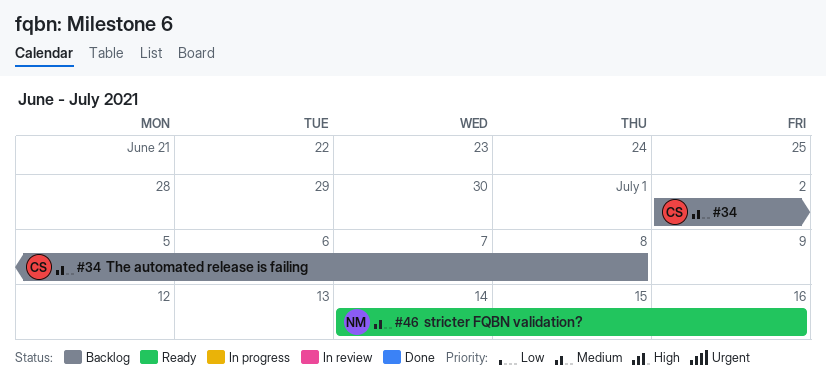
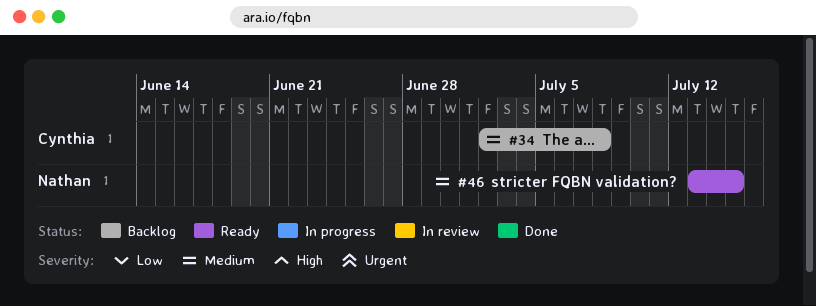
#46, start: Jul 14 -> Jul 13
#46, due: Jul 16 -> Jul 15

